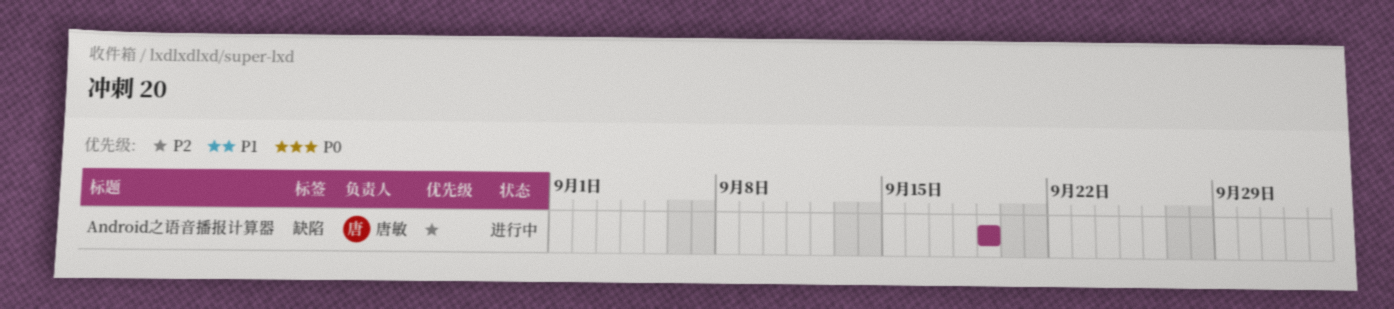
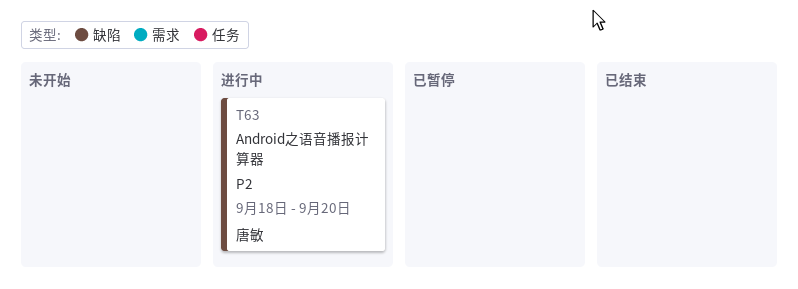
Android之语音播报计算器, start: Sep 19 -> Sep 18
Android之语音播报计算器, due: Sep 19 -> Sep 20

